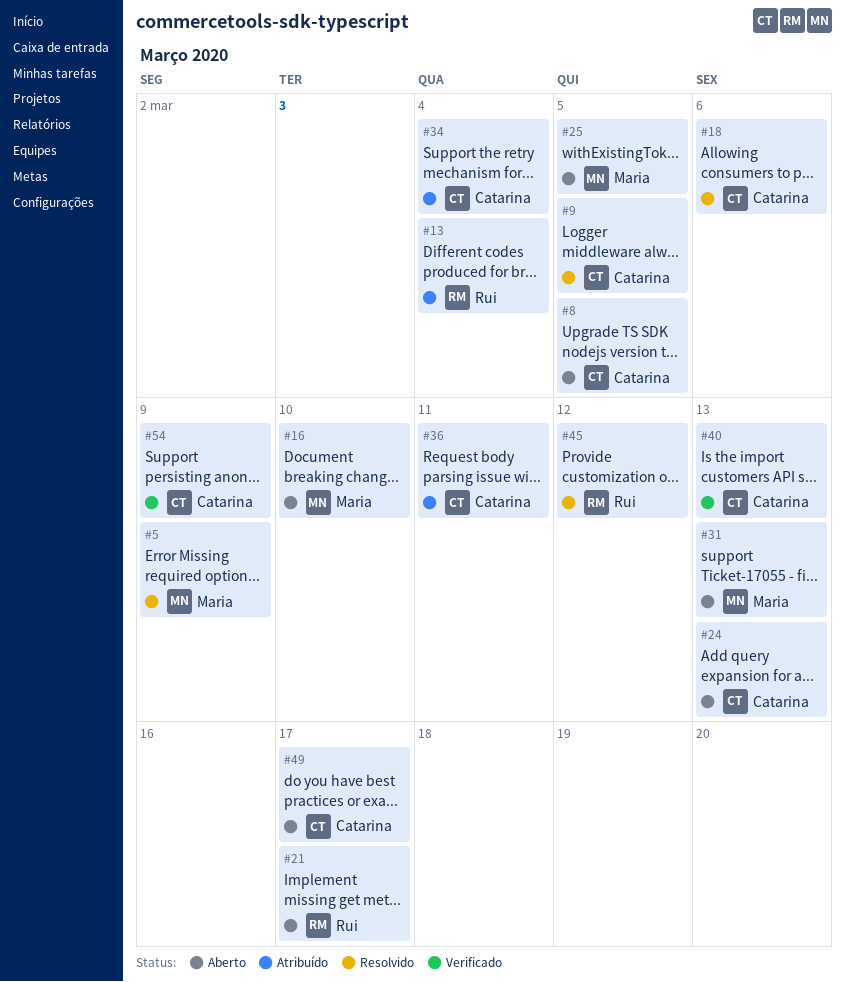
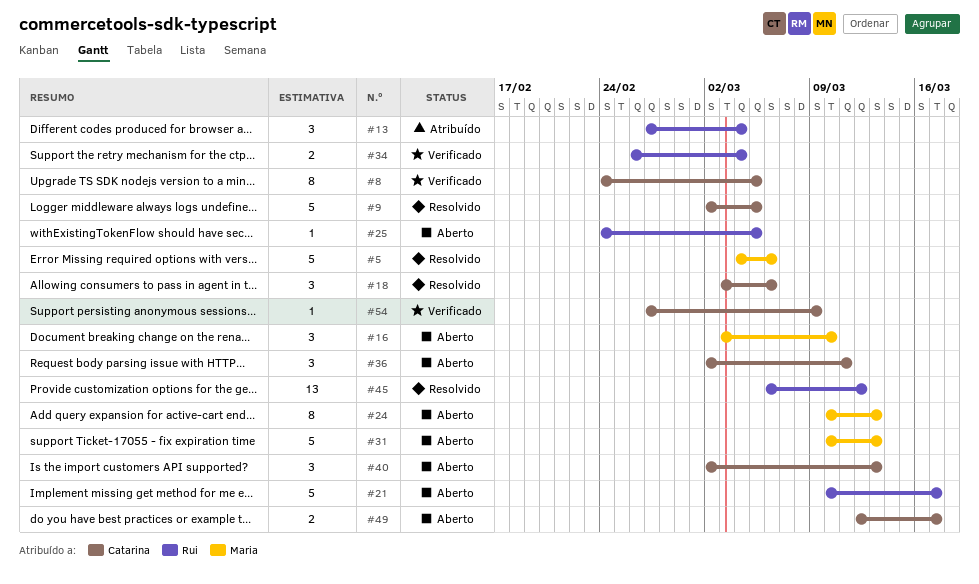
#5, due: Mar 9 -> Mar 6
#8, status: Aberto -> Verificado
#24, owner: Catarina -> Maria
#25, owner: Maria -> Rui
#34, status: Atribuído -> Verificado
#34, owner: Catarina -> Rui
#36, status: Atribuído -> Aberto
#40, status: Verificado -> Aberto

